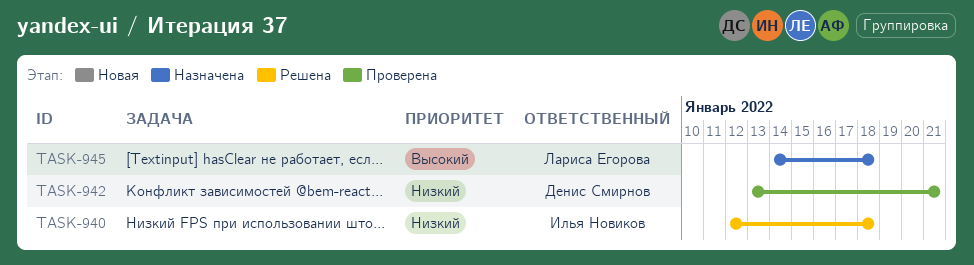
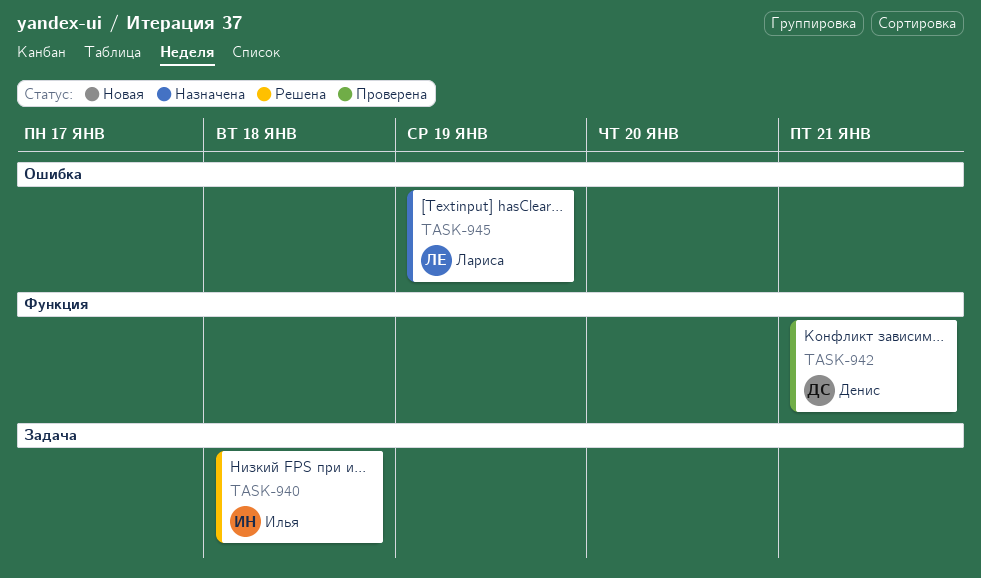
TASK-945, due: Jan 18 -> Jan 19

